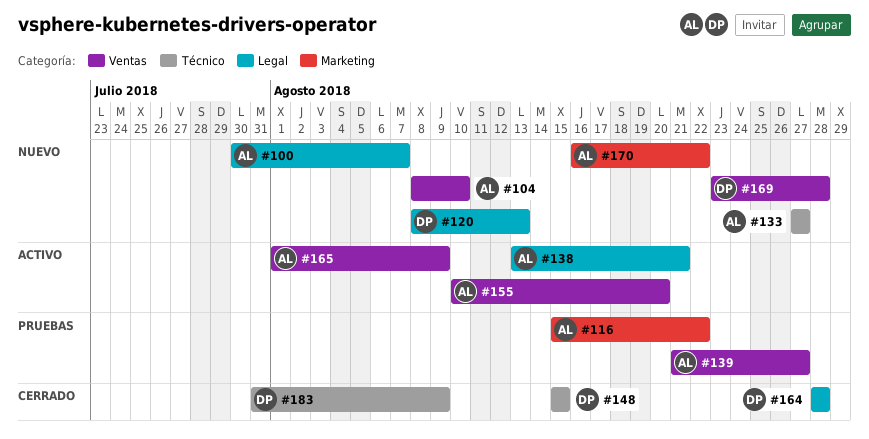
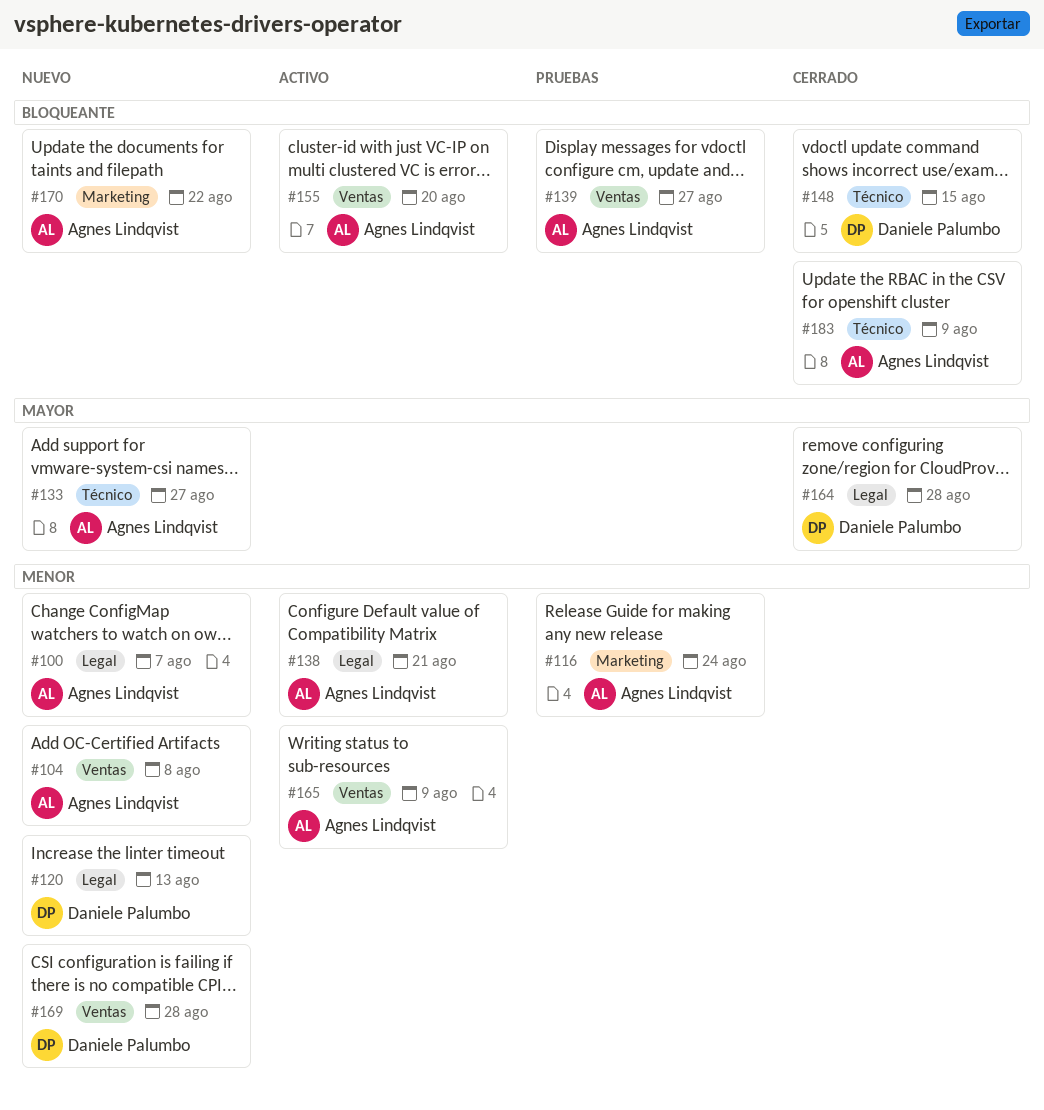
#104, due: Aug 10 -> Aug 8
#116, due: Aug 22 -> Aug 24
#183, owner: Daniele Palumbo -> Agnes Lindqvist

